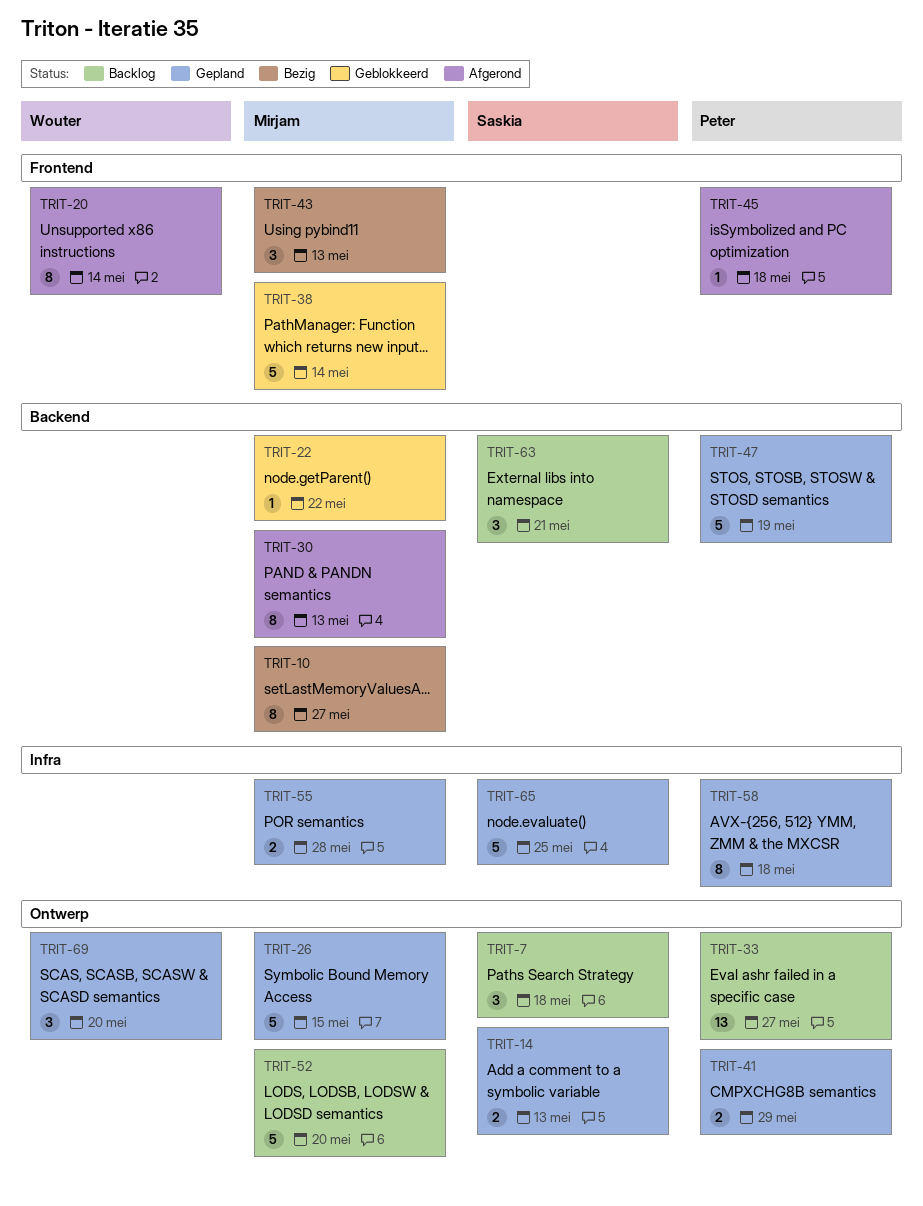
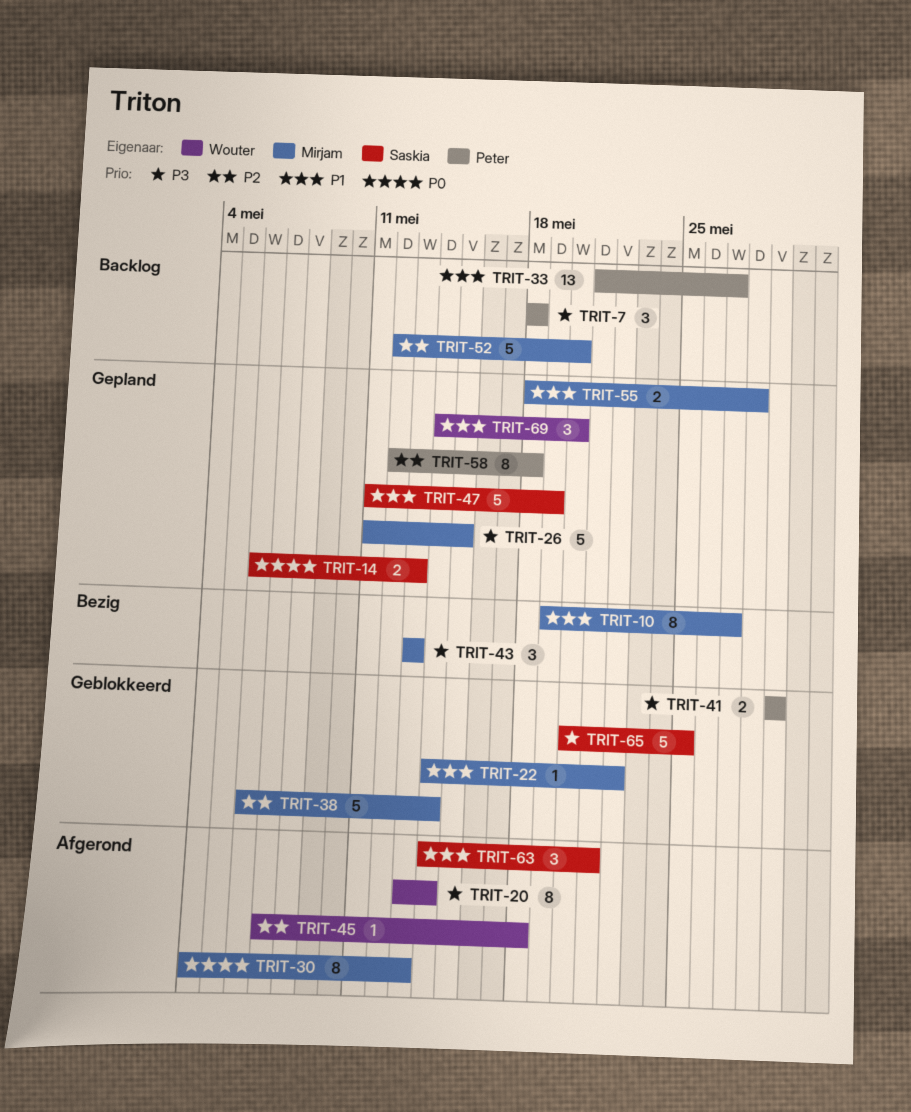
TRIT-7, owner: Saskia -> Peter
TRIT-41, status: Gepland -> Geblokkeerd
TRIT-45, owner: Peter -> Wouter
TRIT-47, owner: Peter -> Saskia
TRIT-63, status: Backlog -> Afgerond
TRIT-65, status: Gepland -> Geblokkeerd

